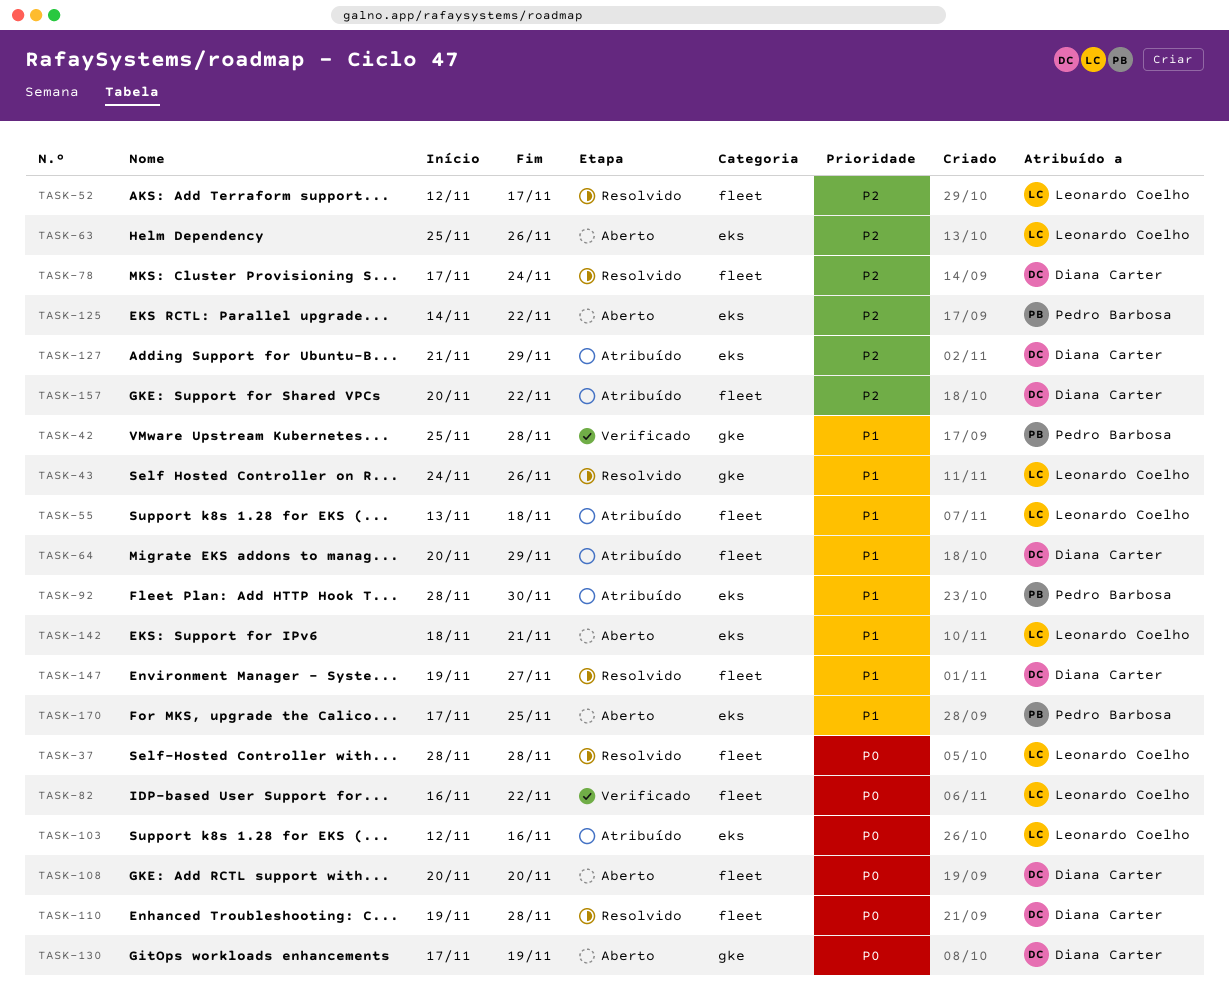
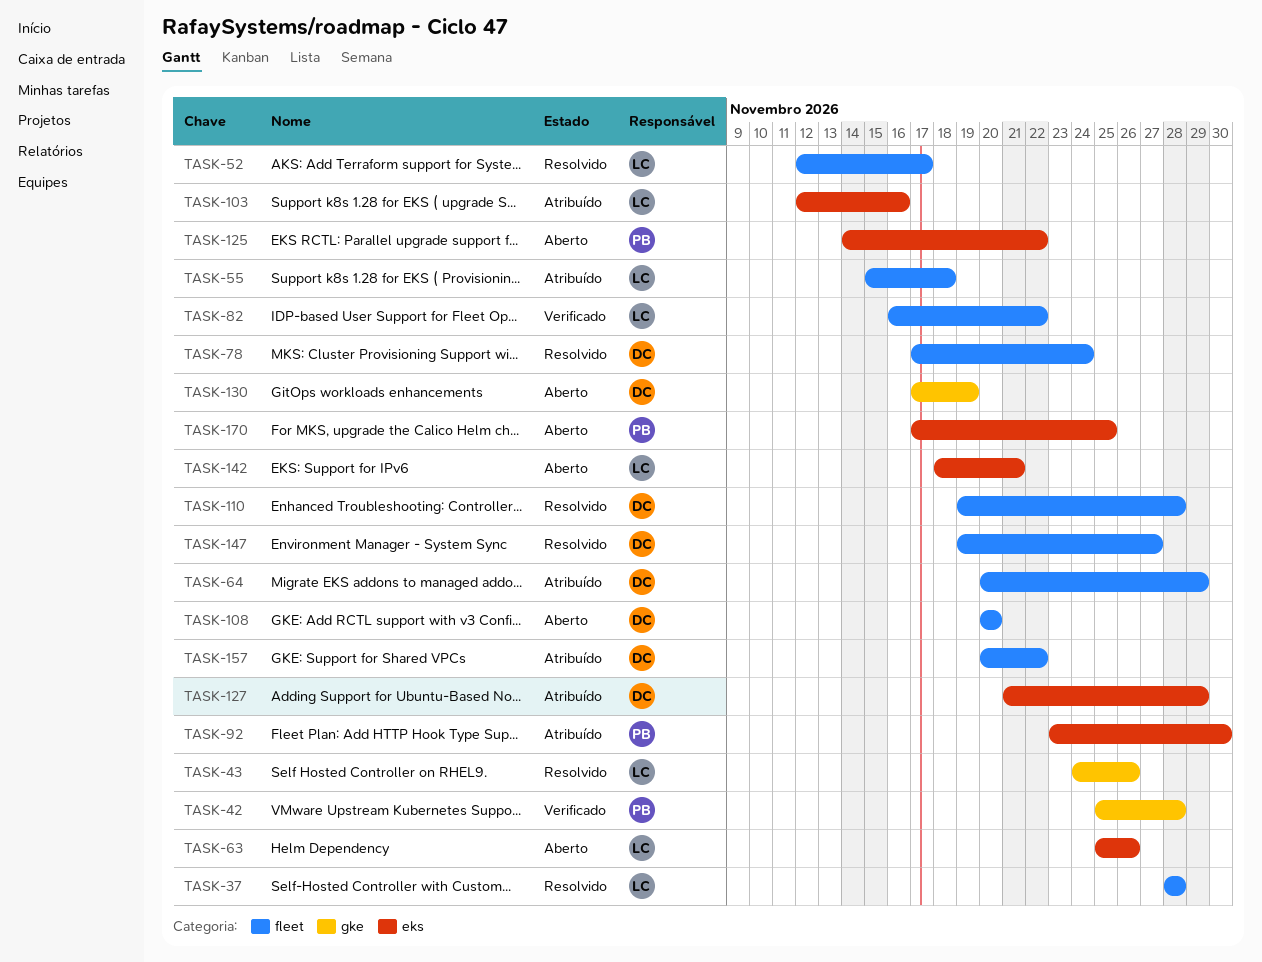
TASK-55, start: Nov 13 -> Nov 15
TASK-92, start: Nov 28 -> Nov 23

